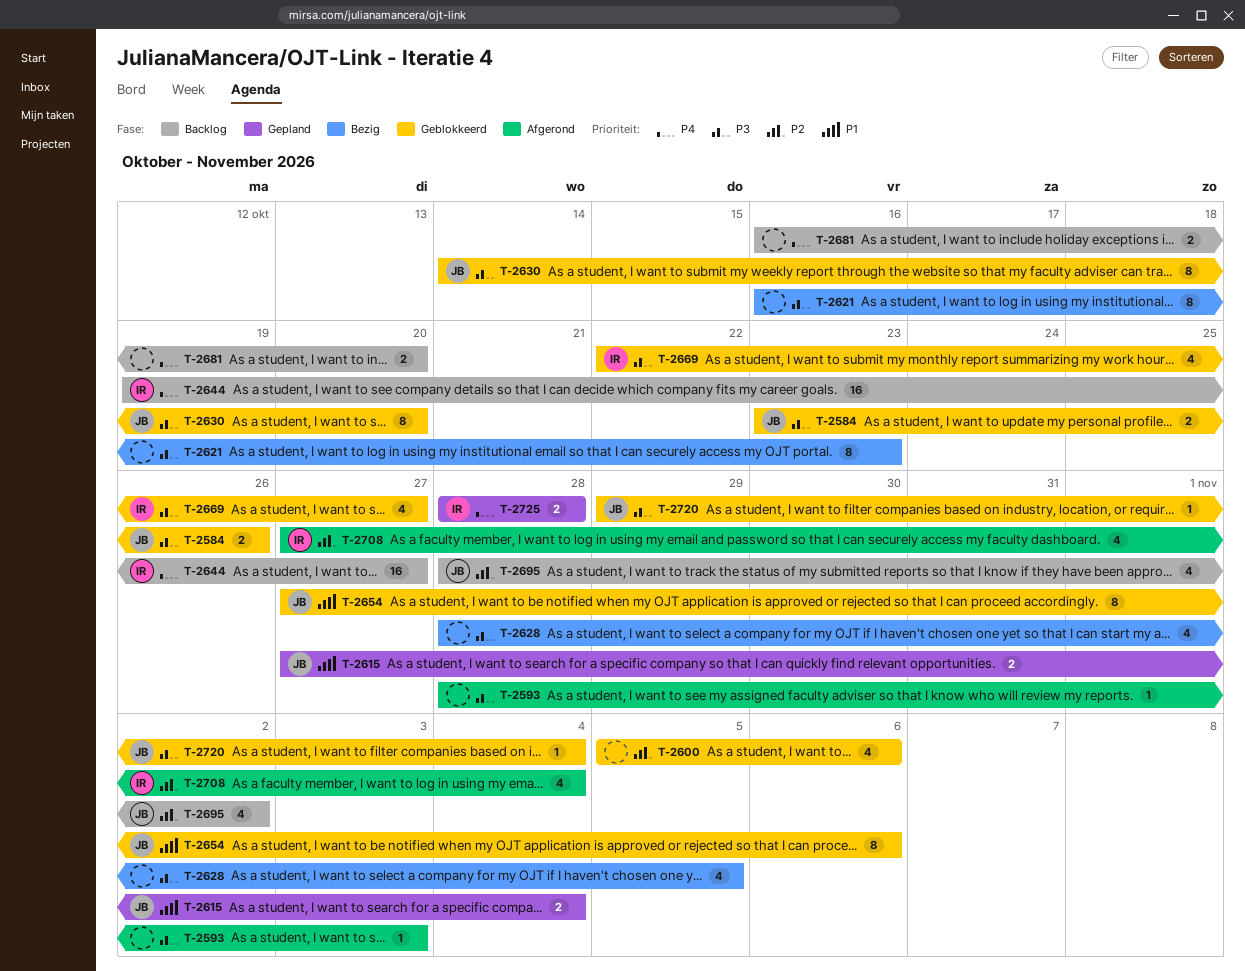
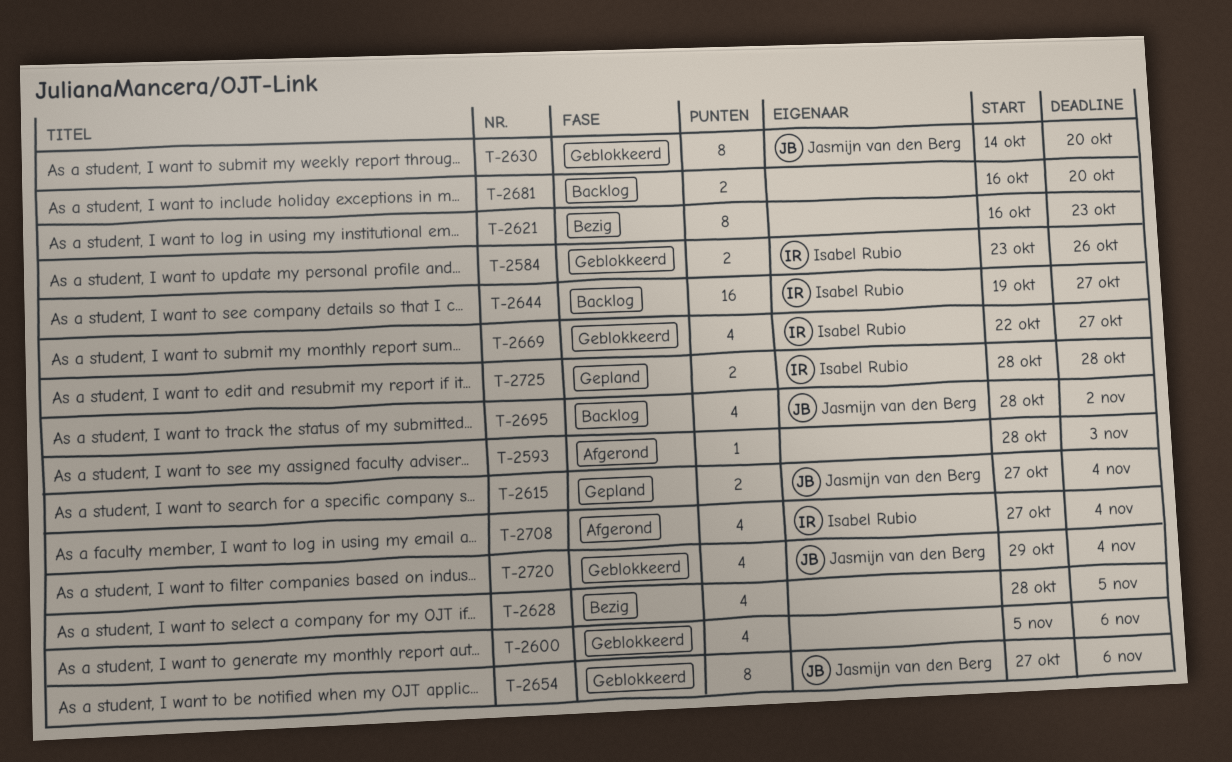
T-2584, owner: Jasmijn van den Berg -> Isabel Rubio
T-2720, estimate: 1 -> 4

